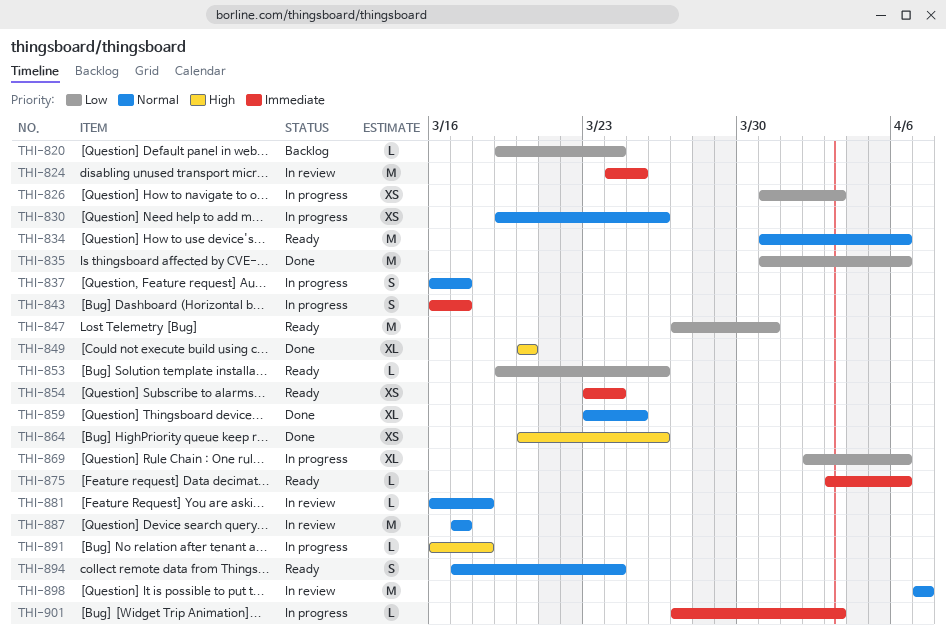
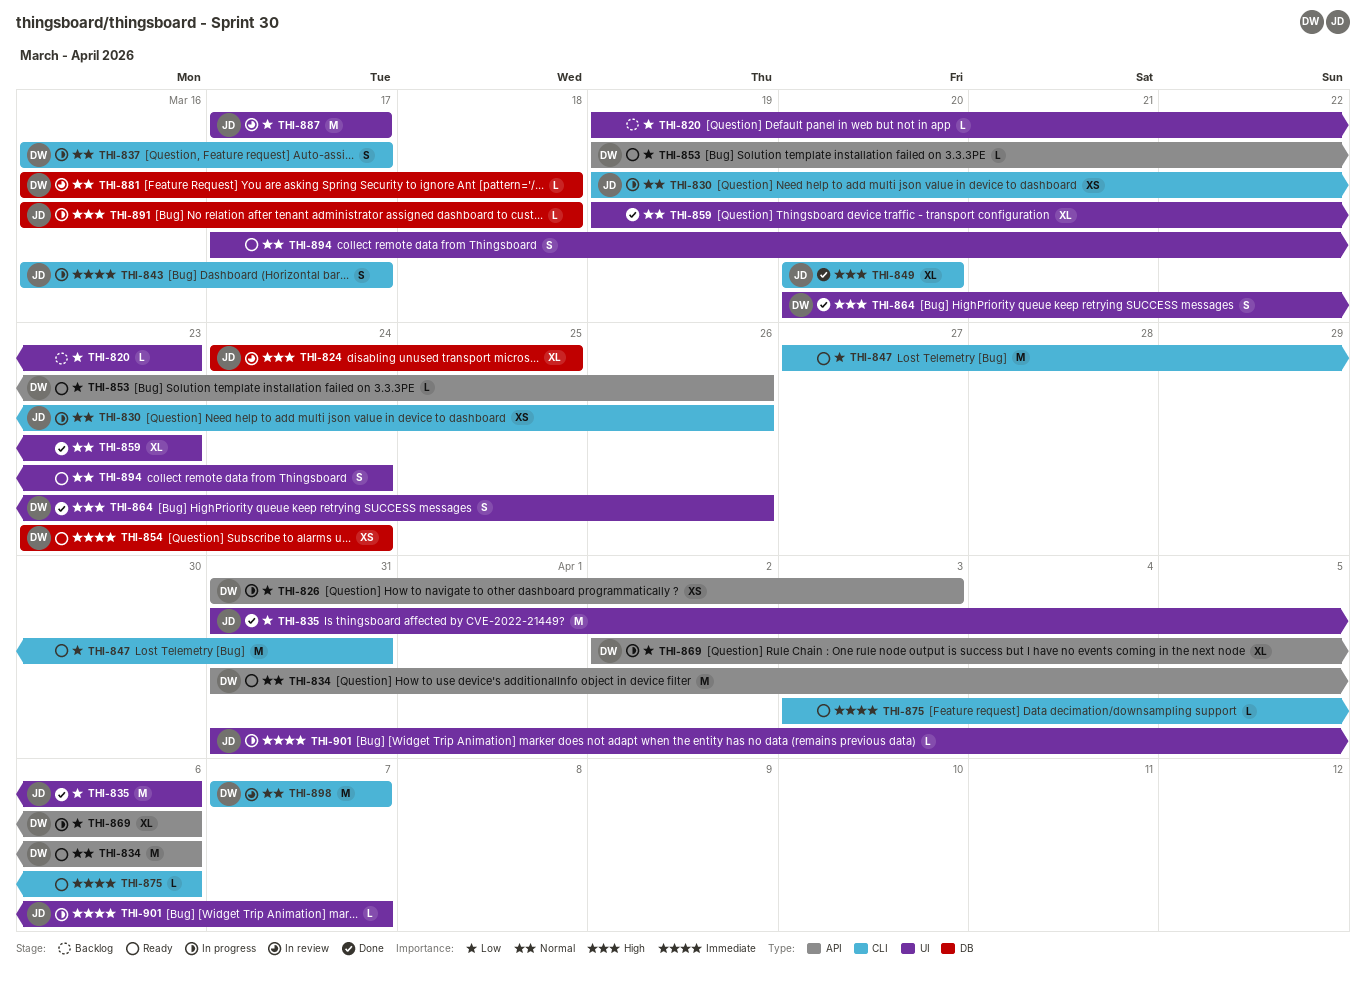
THI-820, due: Mar 24 -> Mar 23
THI-824, priority: Immediate -> High
THI-824, estimate: M -> XL
THI-859, start: Mar 23 -> Mar 19
THI-859, due: Mar 25 -> Mar 23
THI-864, estimate: XS -> S
THI-887, priority: Normal -> Low
THI-901, start: Mar 27 -> Mar 31
THI-901, due: Apr 3 -> Apr 7

